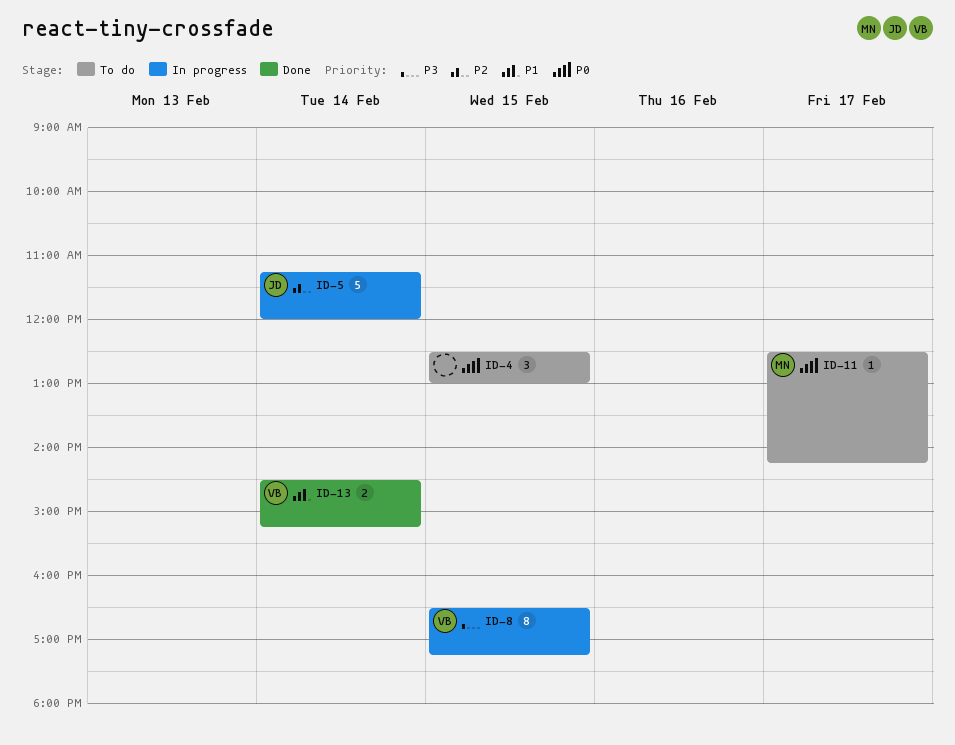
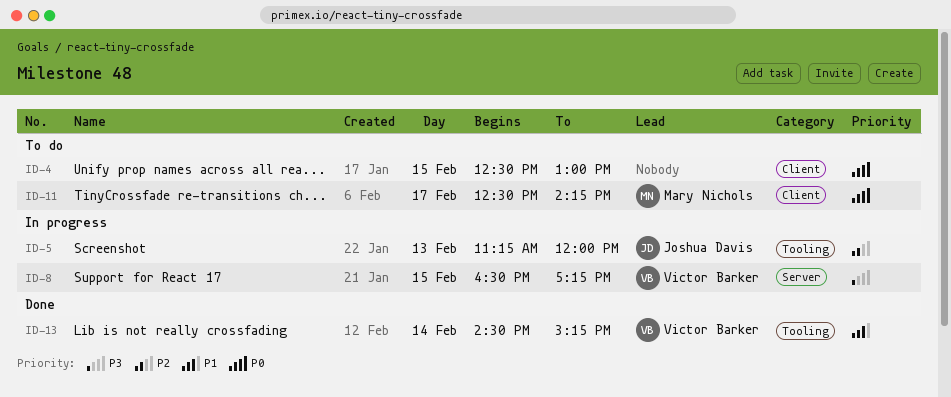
ID-5, day: Feb 14 -> Feb 13

